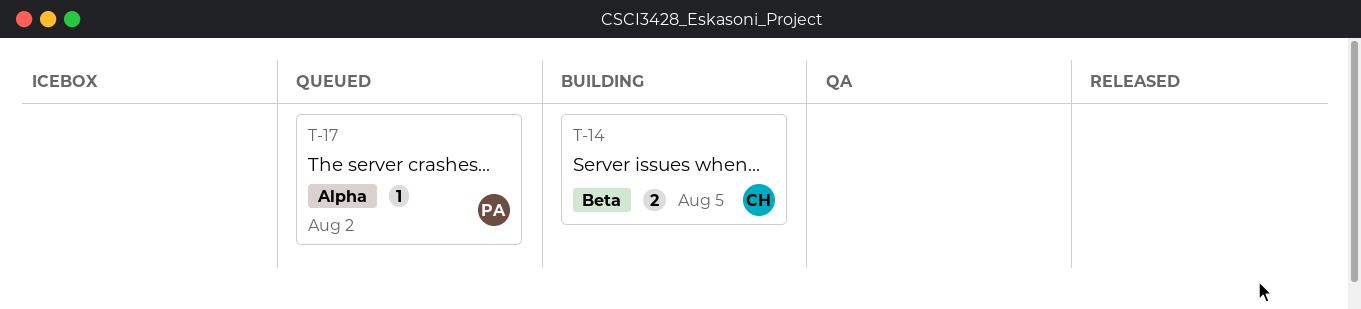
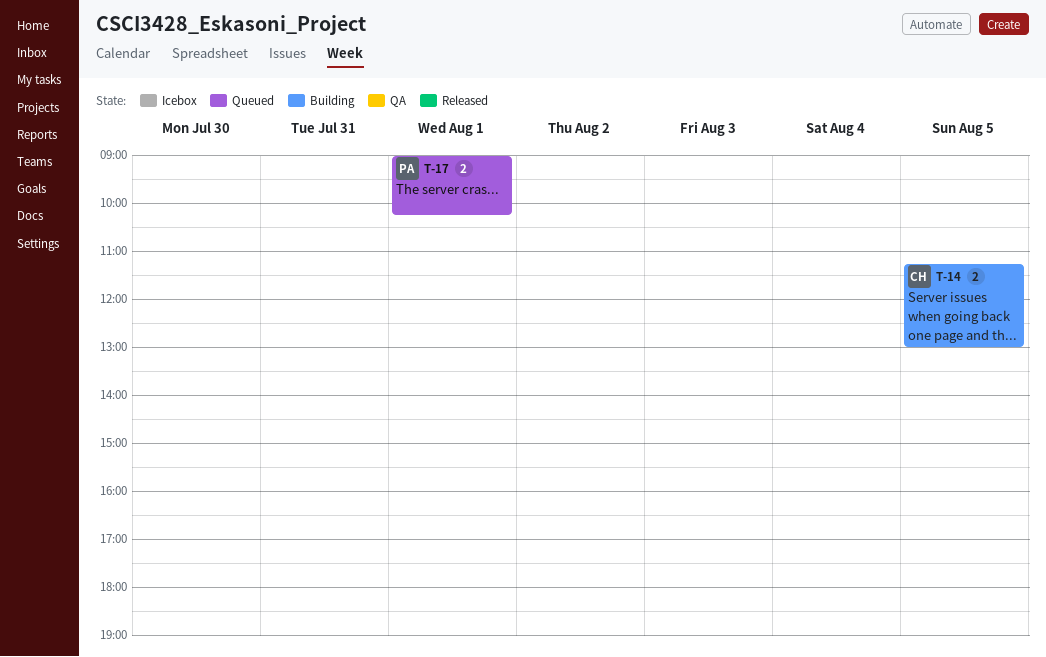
T-17, estimate: 1 -> 2
T-17, day: Aug 2 -> Aug 1

